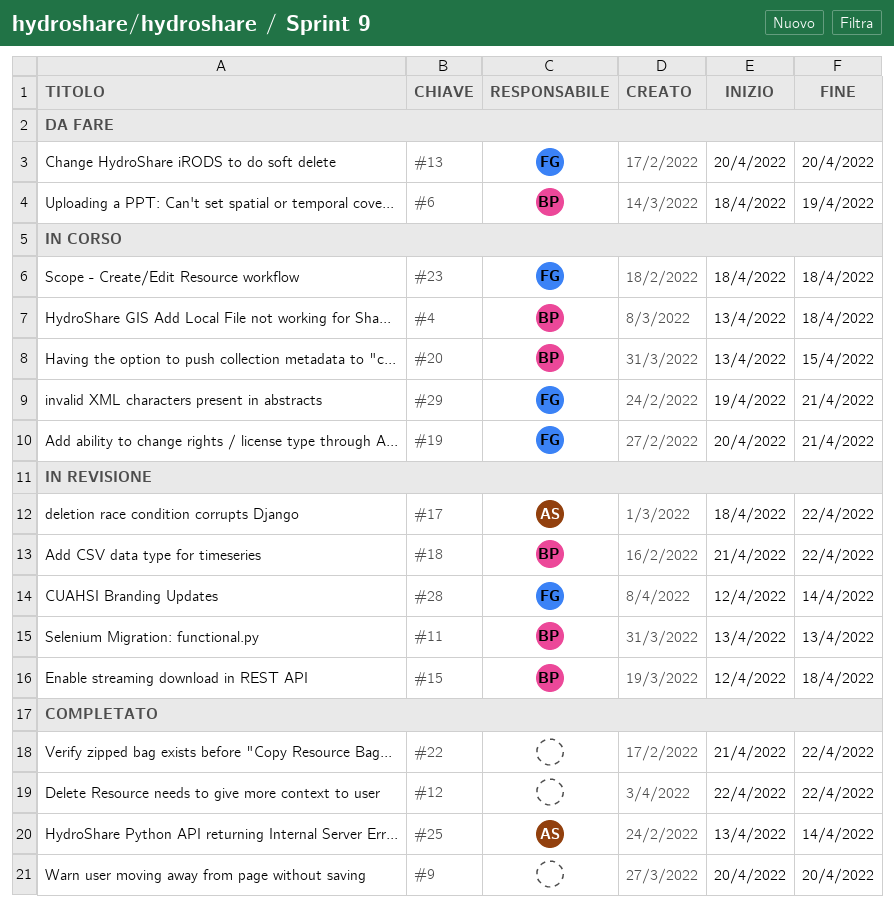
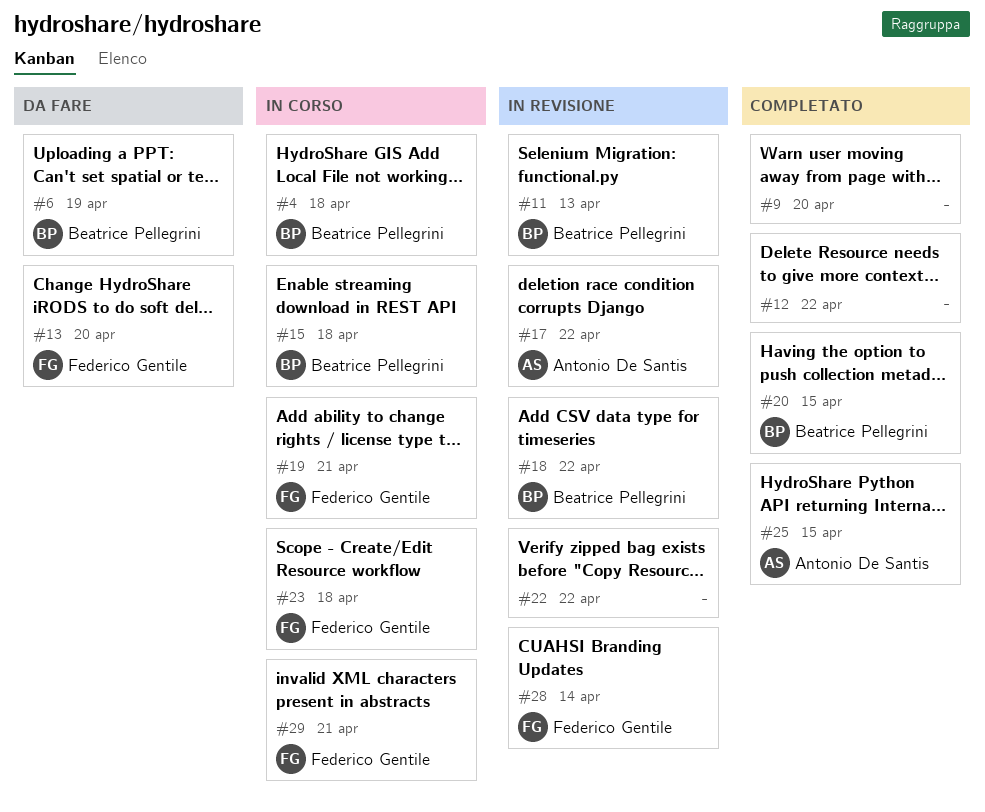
#15, status: In revisione -> In corso
#20, status: In corso -> Completato
#22, status: Completato -> In revisione
#25, due: Apr 14 -> Apr 15

